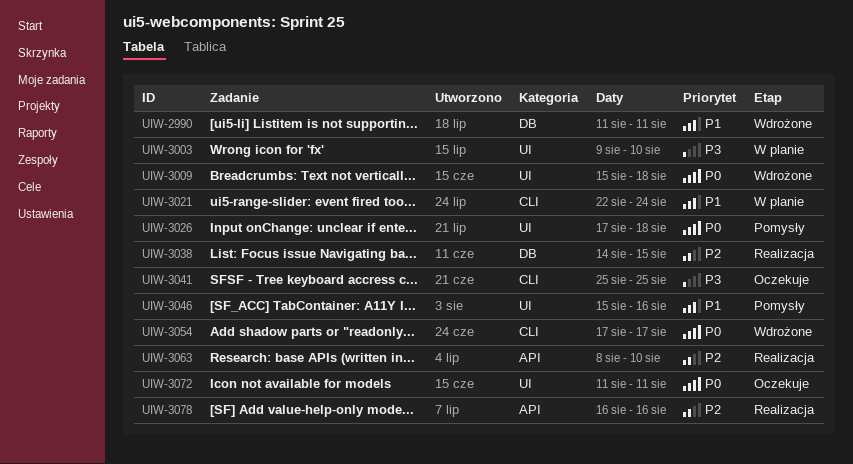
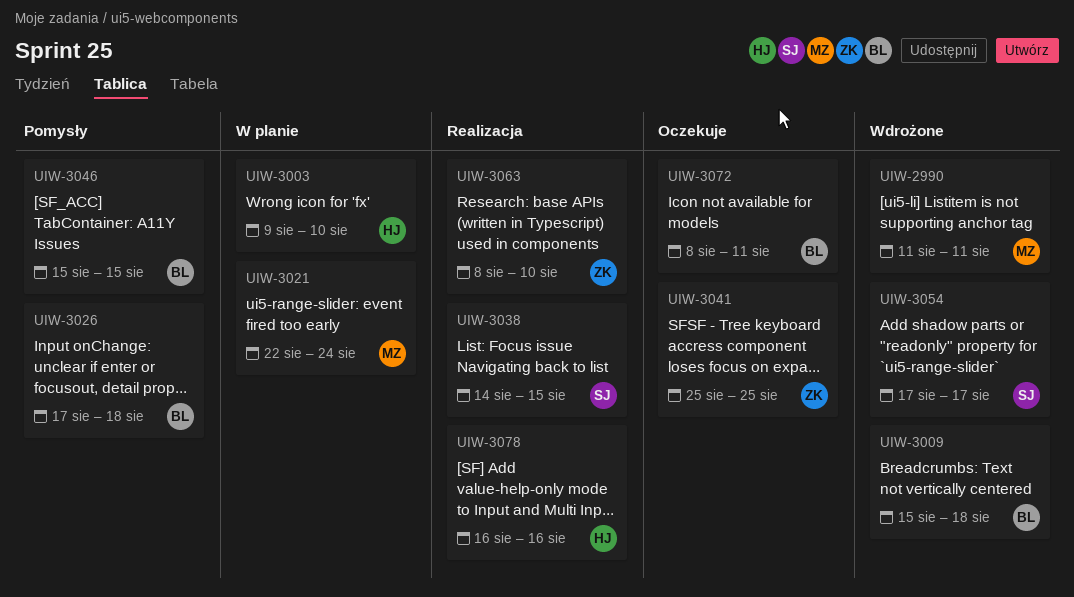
UIW-3046, due: Aug 16 -> Aug 15
UIW-3072, start: Aug 11 -> Aug 8

